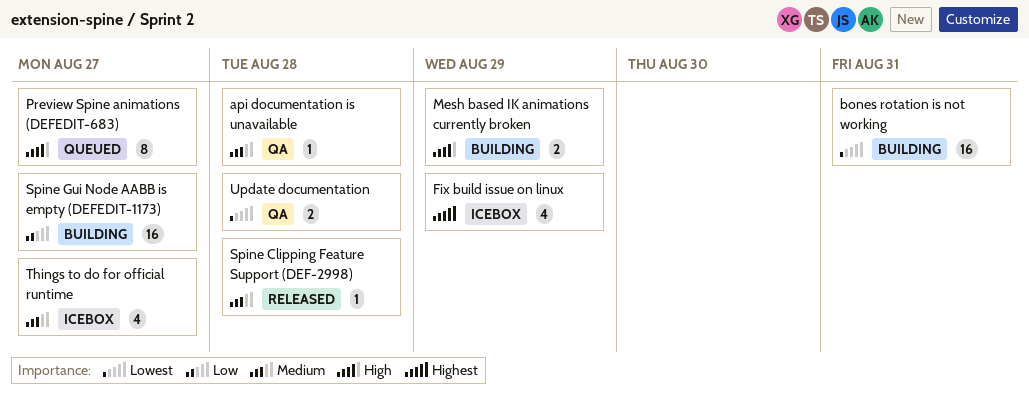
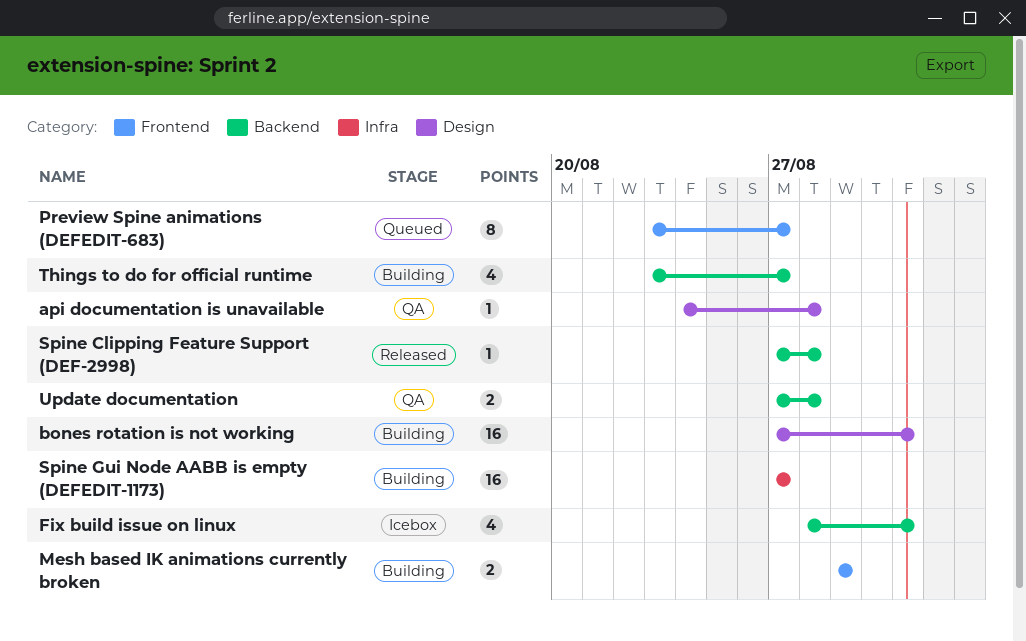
Fix build issue on linux, due: Aug 29 -> Aug 31
Things to do for official runtime, status: Icebox -> Building

